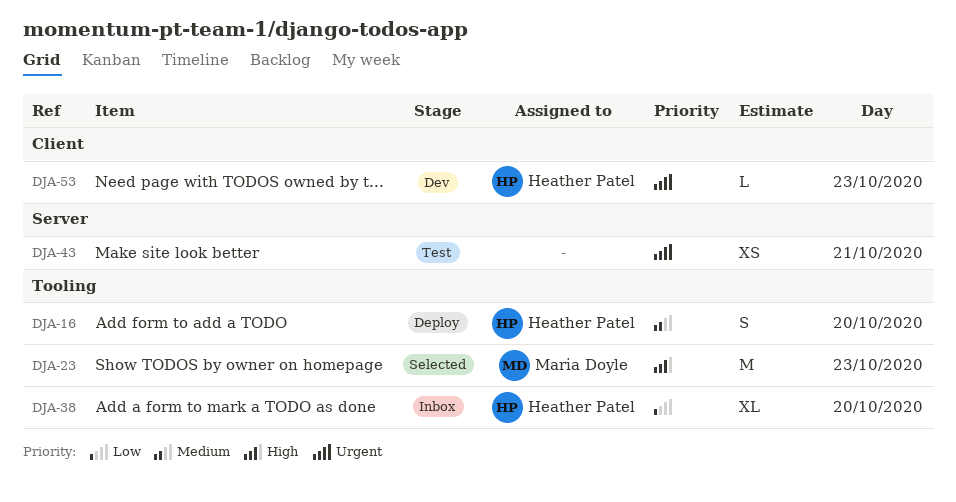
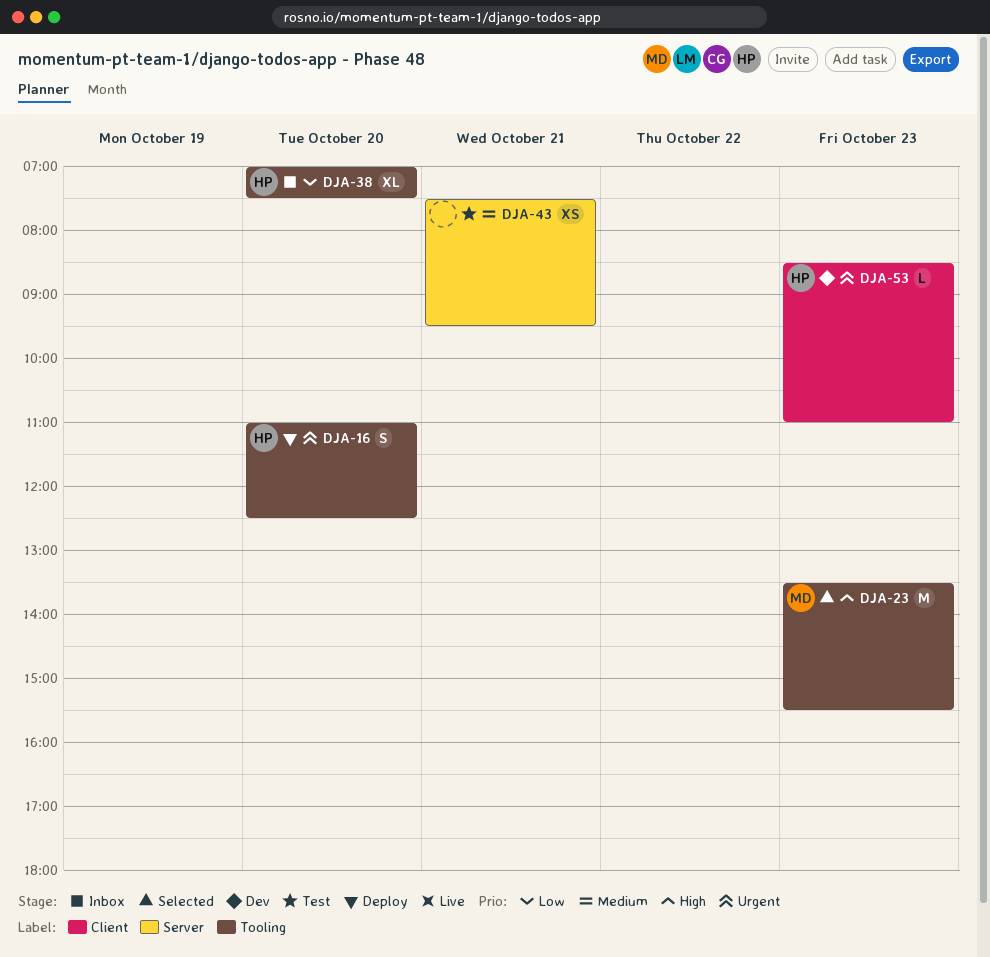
DJA-16, priority: Medium -> Urgent
DJA-43, priority: Urgent -> Medium

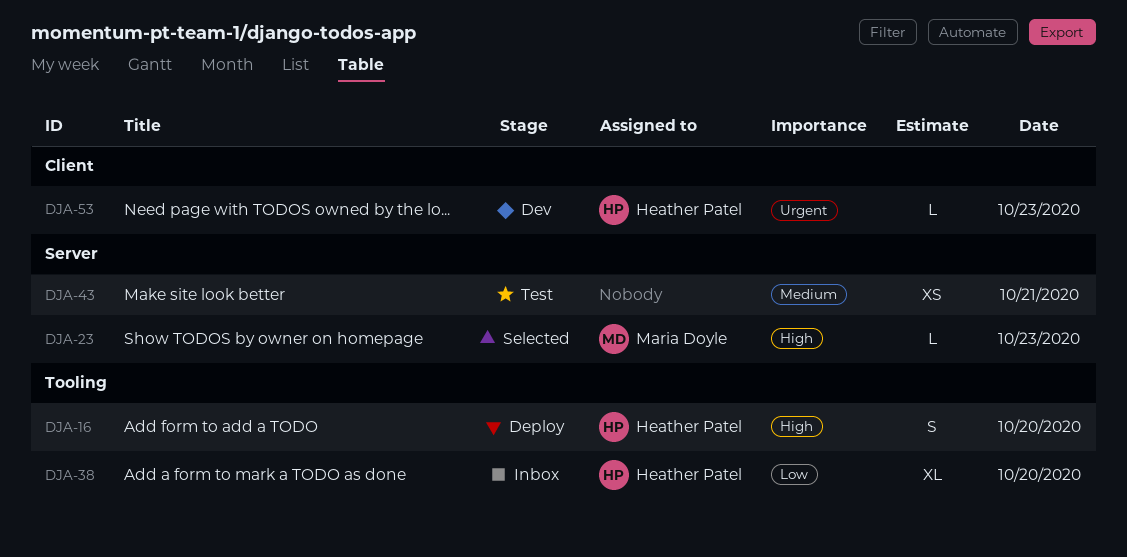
DJA-16, priority: Urgent -> High
DJA-23, label: Tooling -> Server
DJA-23, estimate: M -> L

